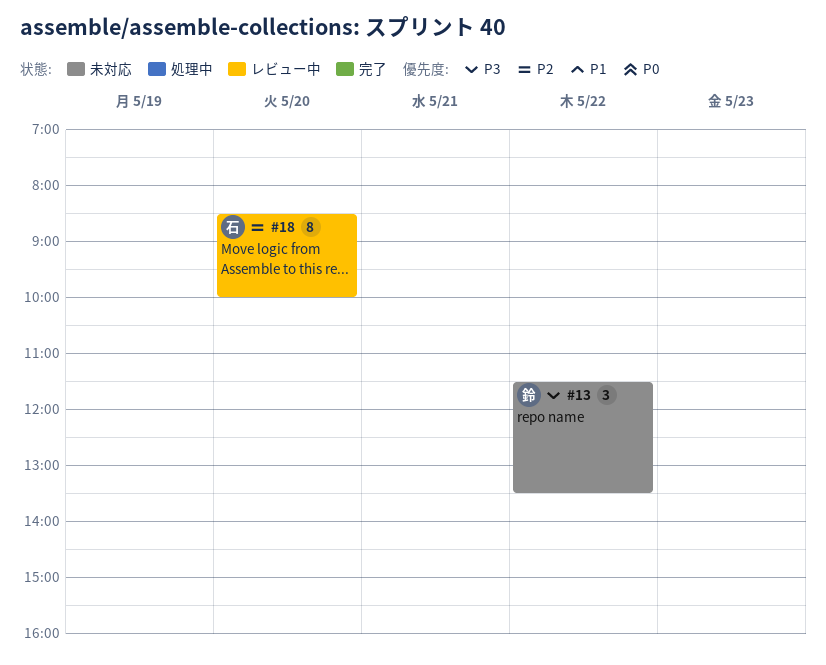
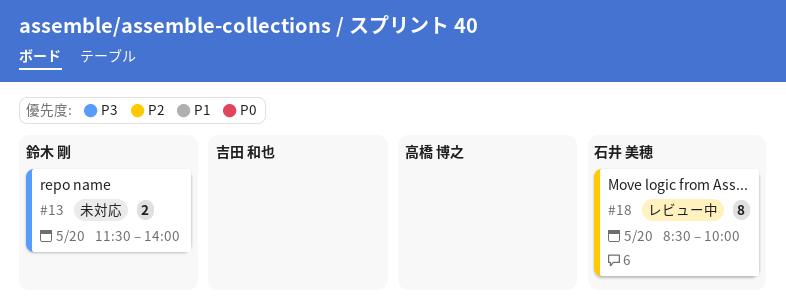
#13, estimate: 3 -> 2
#13, day: May 22 -> May 20
#13, ends: 13:30 -> 14:00

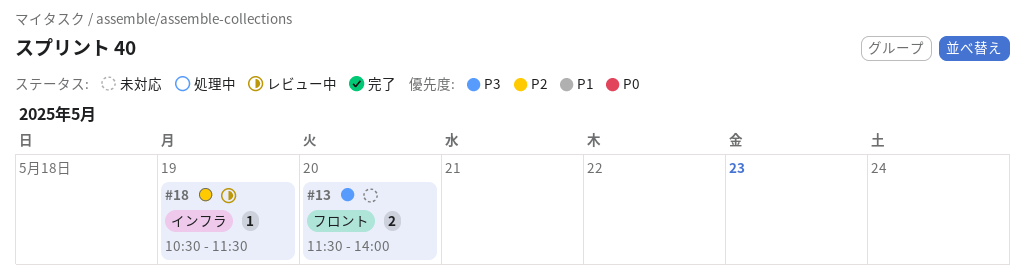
#18, estimate: 8 -> 1
#18, day: May 20 -> May 19
#18, begins: 08:30 -> 10:30
#18, ends: 10:00 -> 11:30

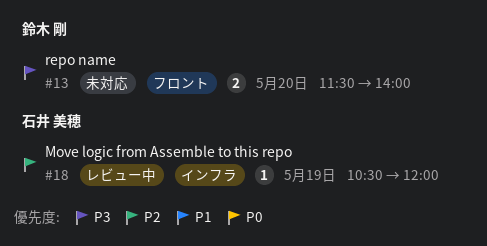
#18, ends: 11:30 -> 12:00

